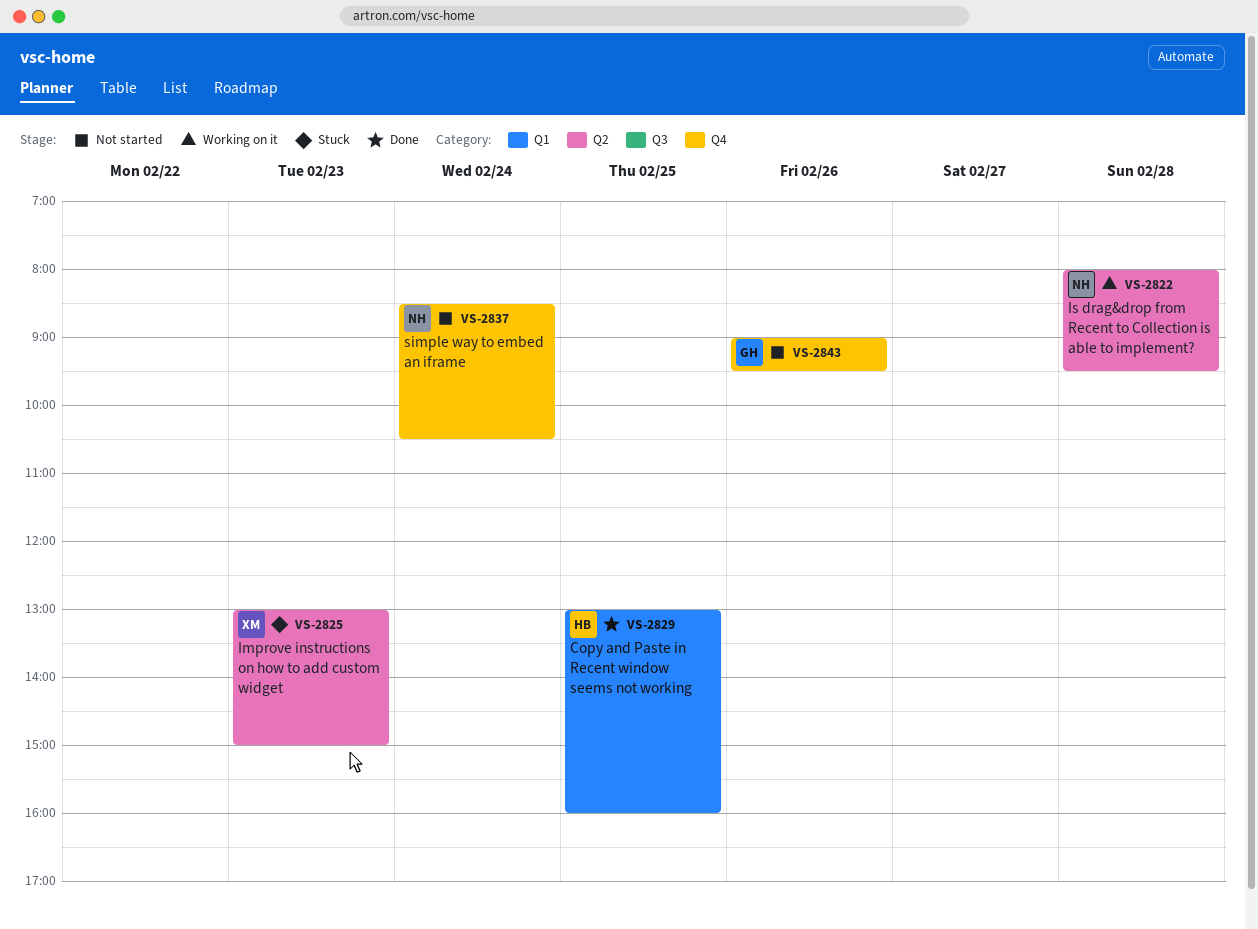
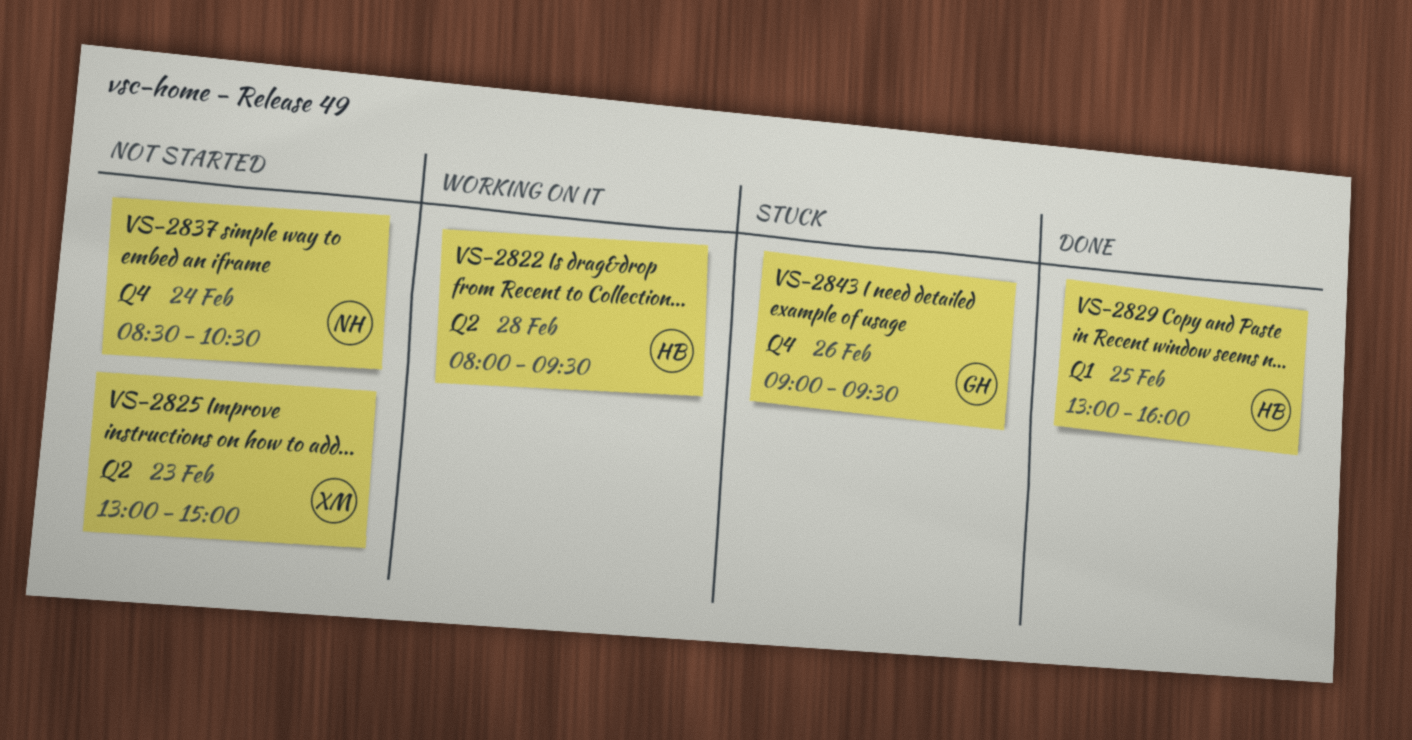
VS-2822, owner: NH -> HB
VS-2825, status: Stuck -> Not started
VS-2843, status: Not started -> Stuck

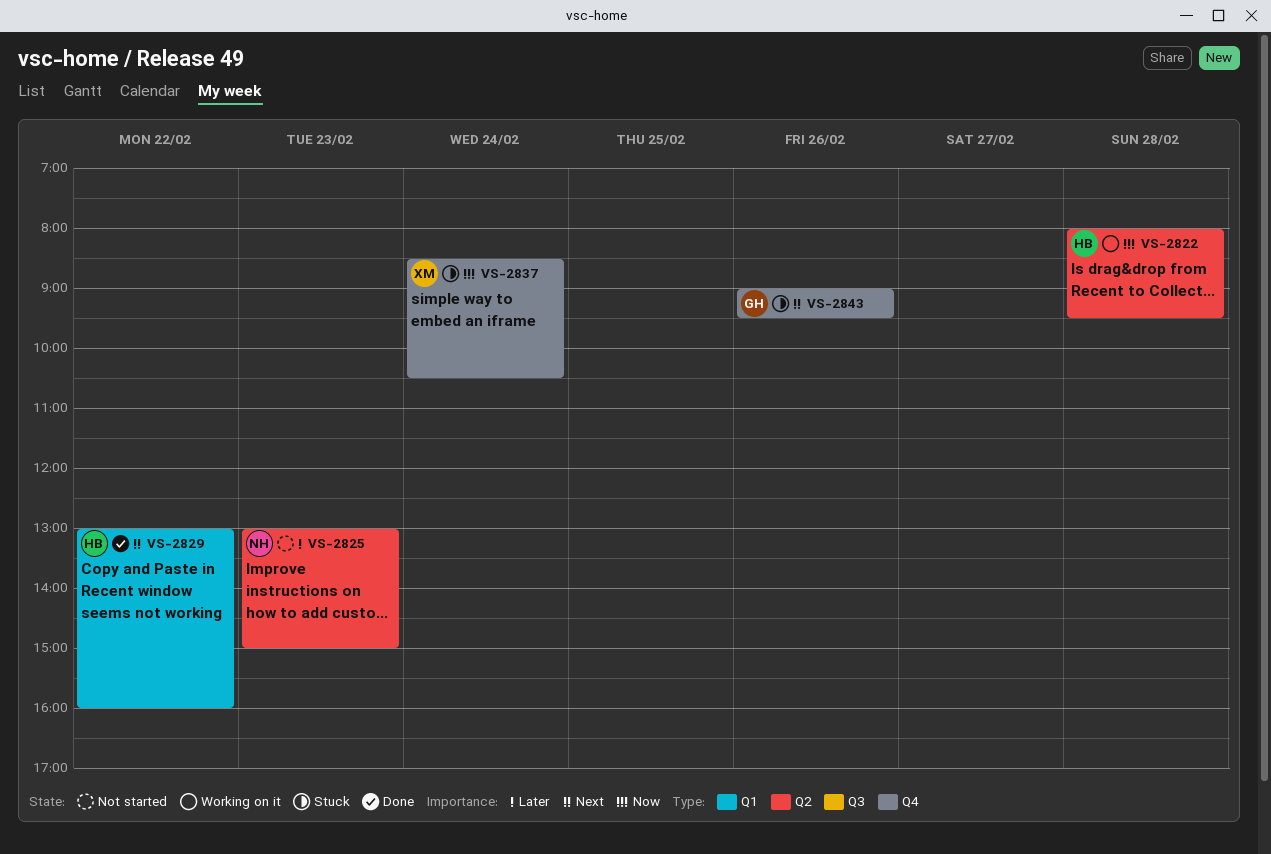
VS-2825, owner: XM -> NH
VS-2829, day: Feb 25 -> Feb 22
VS-2837, status: Not started -> Stuck
VS-2837, owner: NH -> XM

